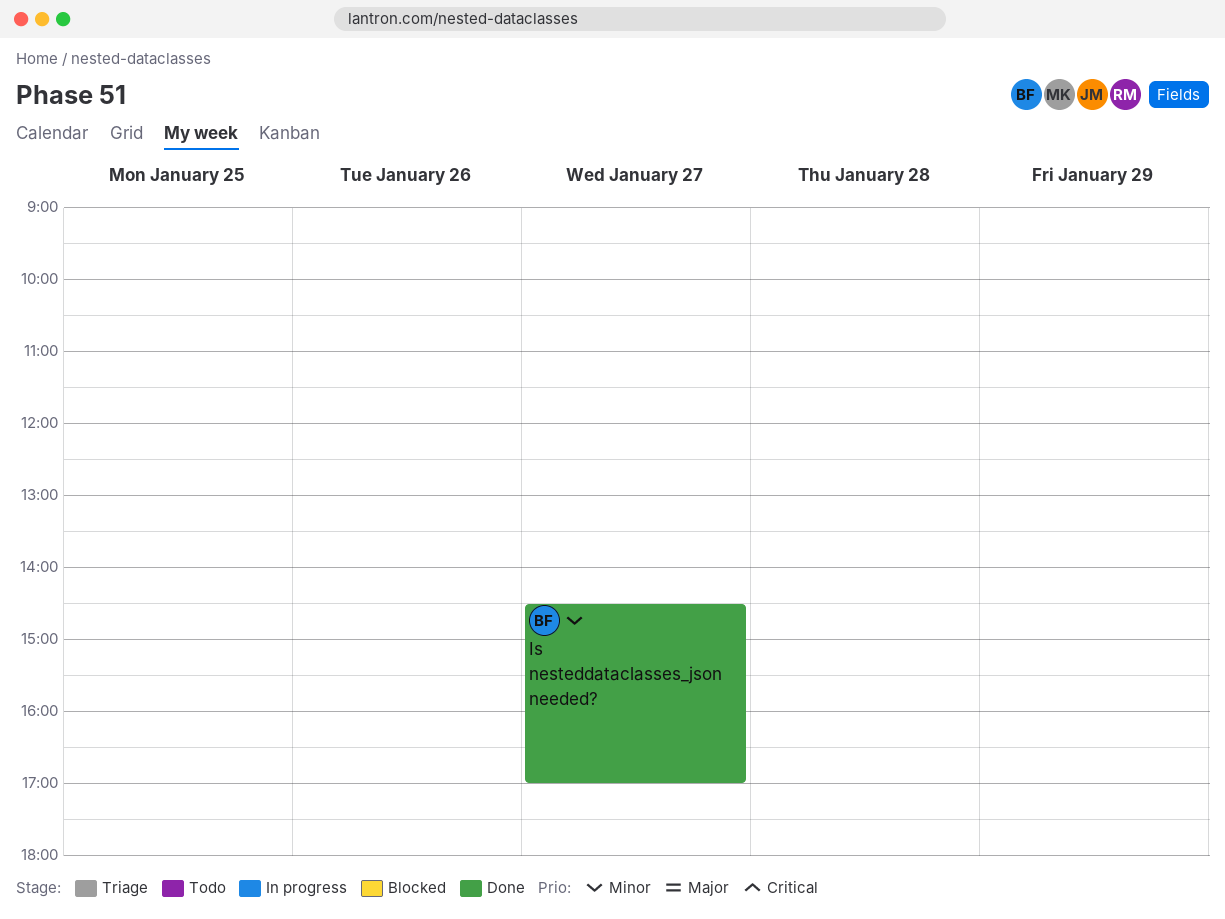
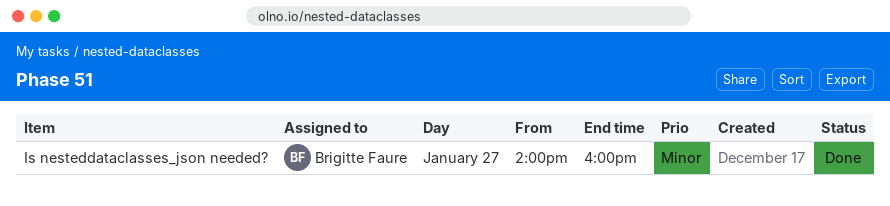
Is nesteddataclasses_json needed?, begins: 14:30 -> 14:00
Is nesteddataclasses_json needed?, ends: 17:00 -> 16:00

